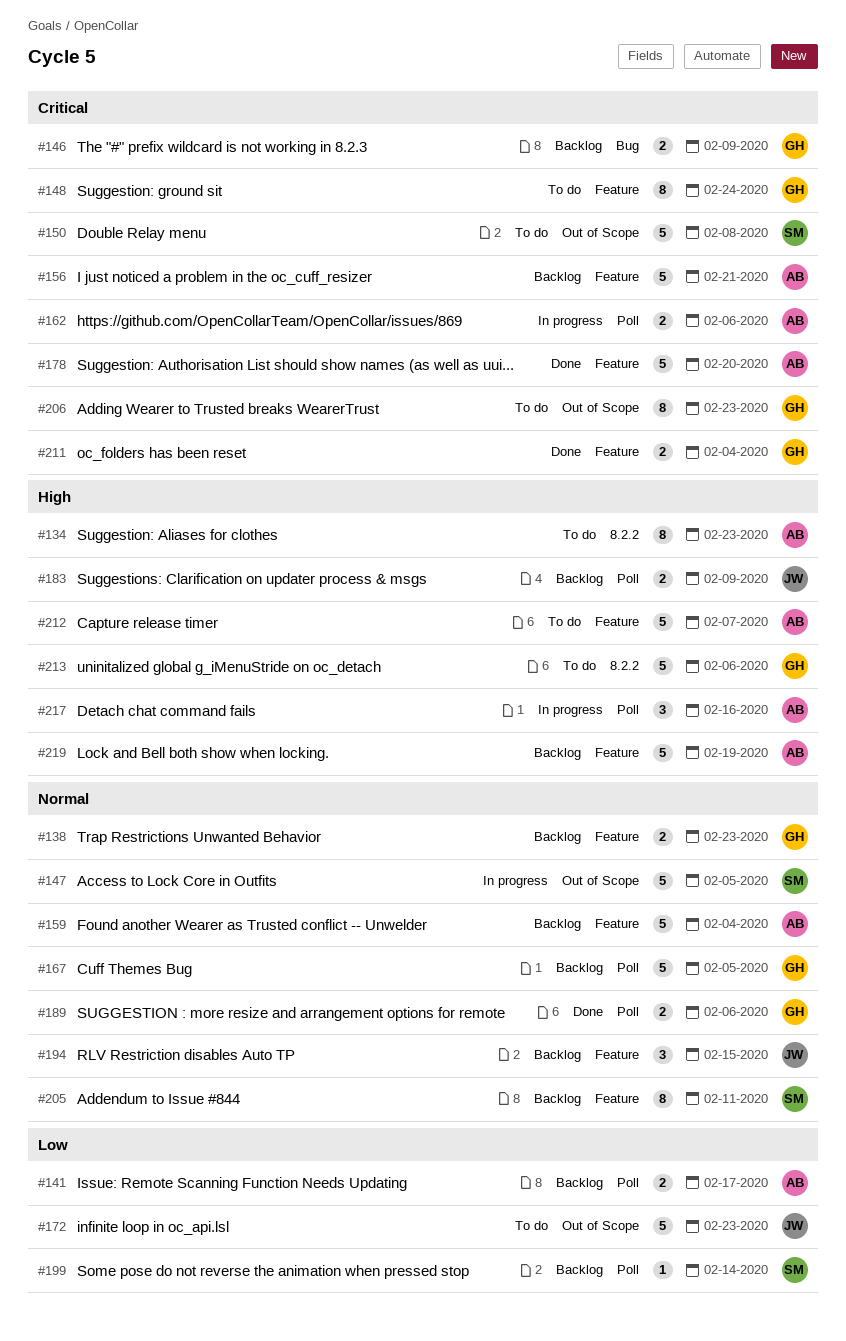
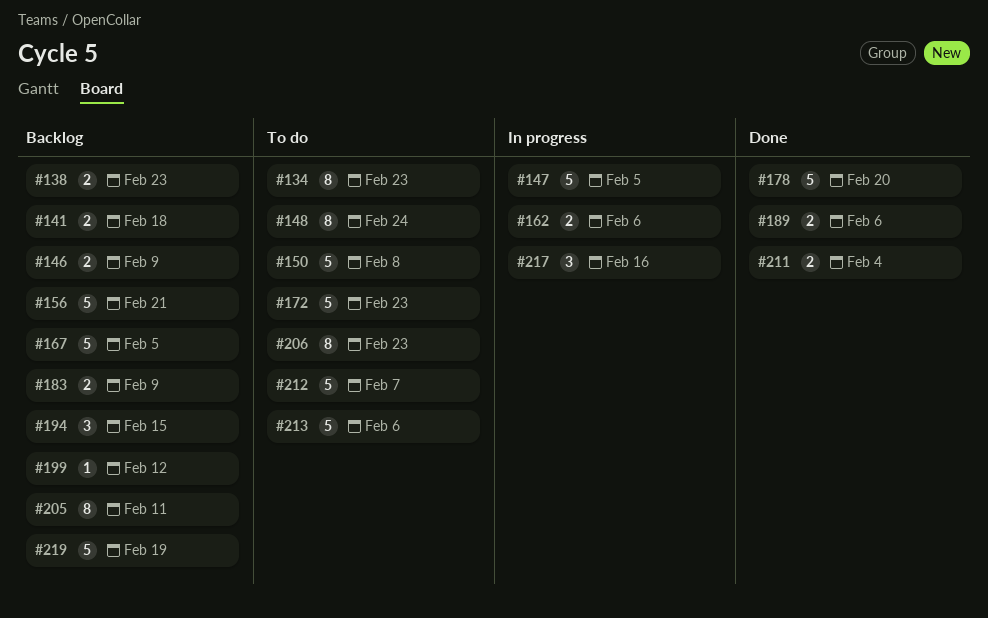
#141, due: Feb 17 -> Feb 18
#159: present -> none
#199, due: Feb 14 -> Feb 12

